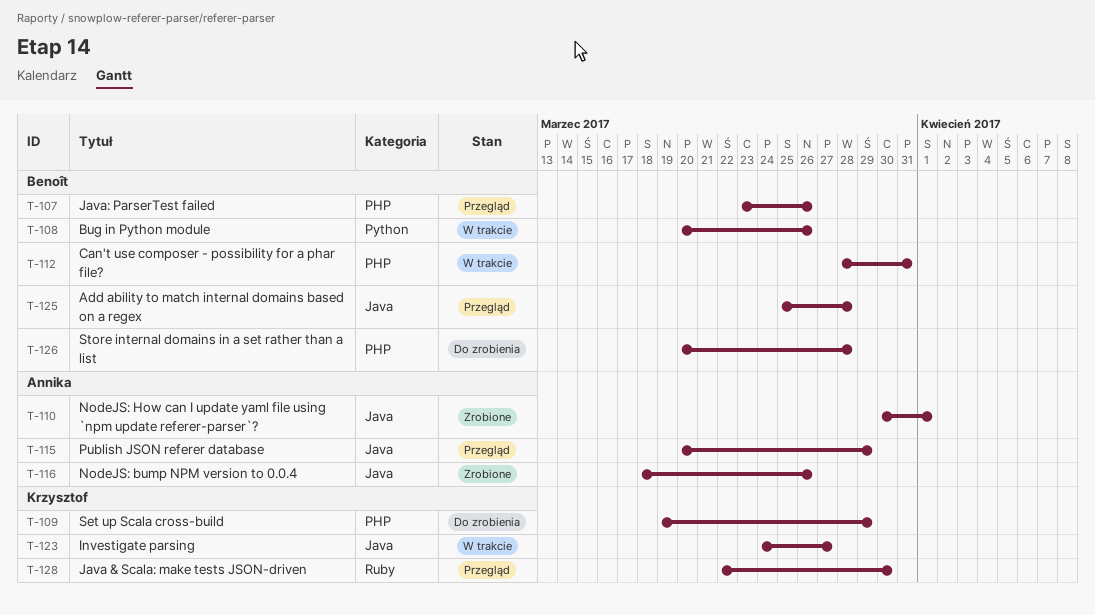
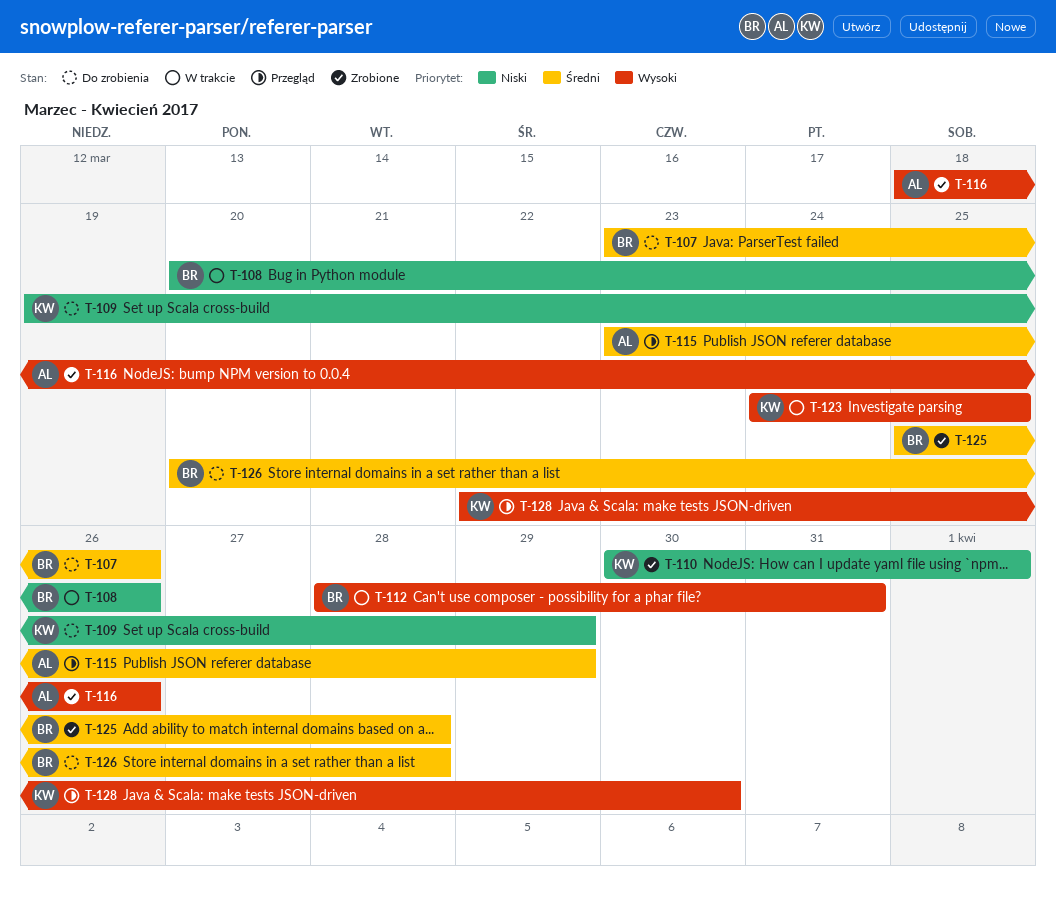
T-107, status: Przegląd -> Do zrobienia
T-110, owner: Annika -> Krzysztof
T-115, start: Mar 20 -> Mar 23
T-123, due: Mar 27 -> Mar 25
T-125, status: Przegląd -> Zrobione

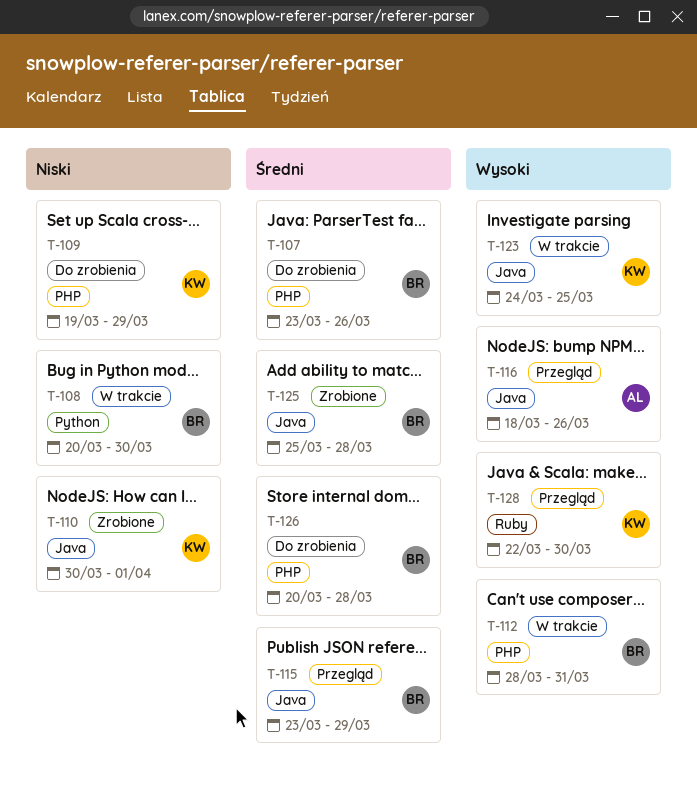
T-108, due: Mar 26 -> Mar 30
T-115, owner: AL -> BR
T-116, status: Zrobione -> Przegląd

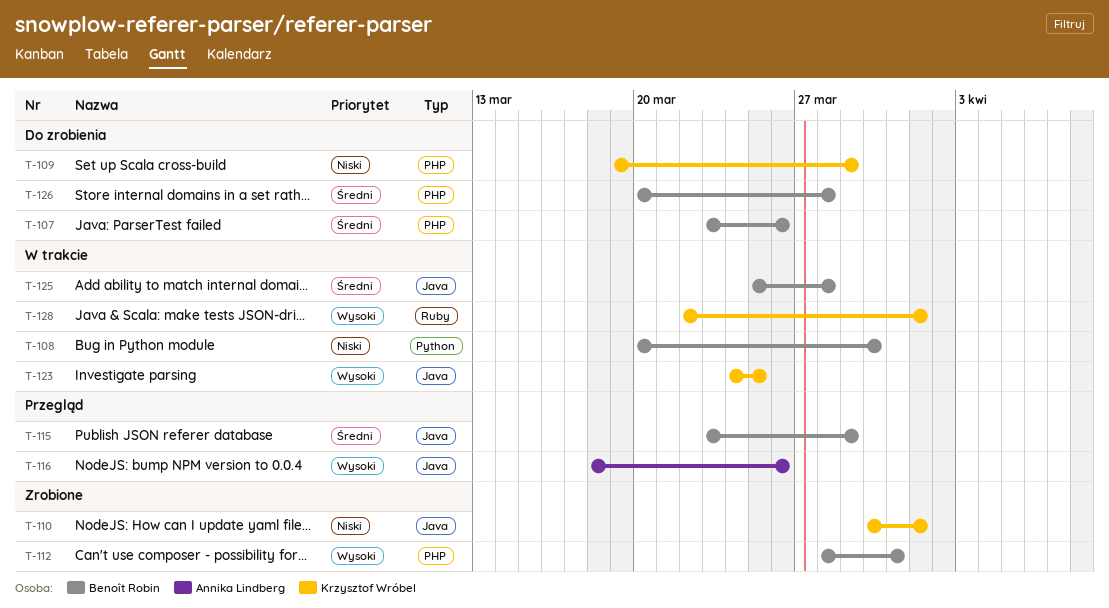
T-112, status: W trakcie -> Zrobione
T-125, status: Zrobione -> W trakcie
T-128, status: Przegląd -> W trakcie
T-128, due: Mar 30 -> Apr 1

